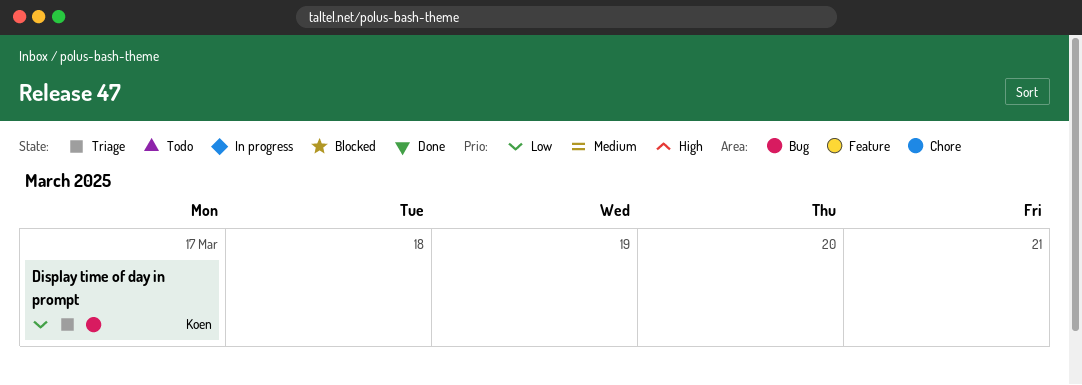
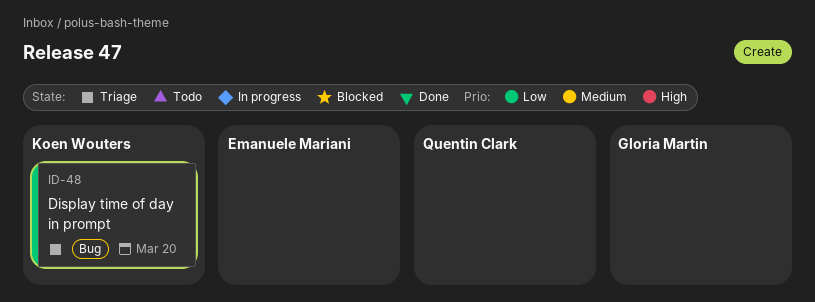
Display time of day in prompt, due: Mar 17 -> Mar 20

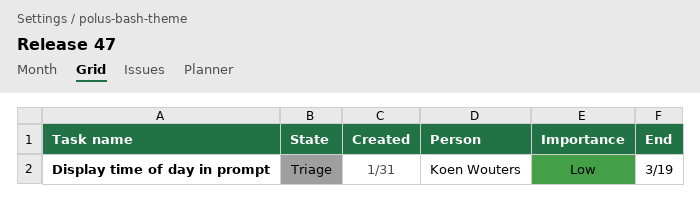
Display time of day in prompt, due: Mar 20 -> Mar 19

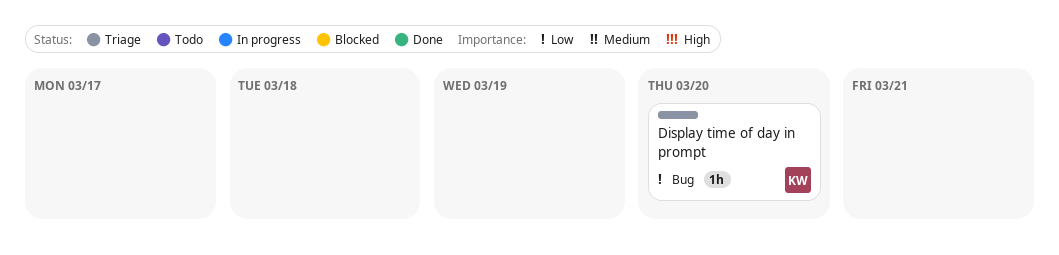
Display time of day in prompt, due: Mar 19 -> Mar 20

